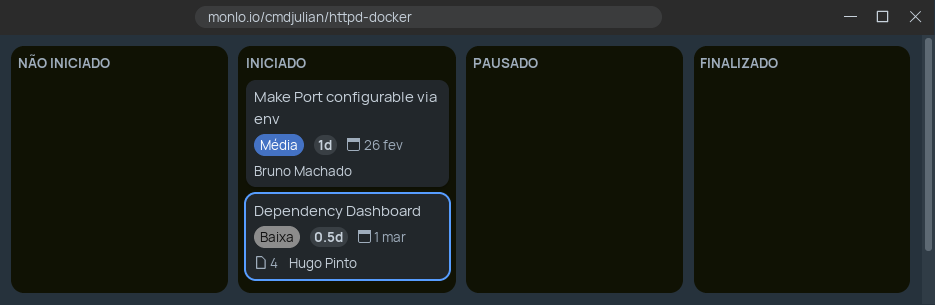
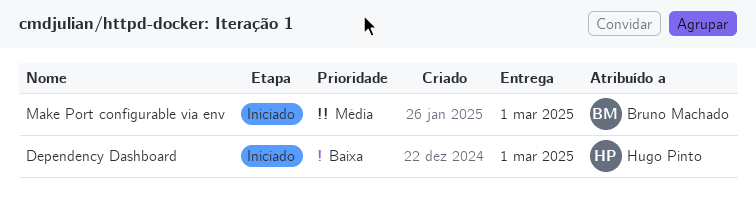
Make Port configurable via env, due: Feb 26 -> Mar 1

